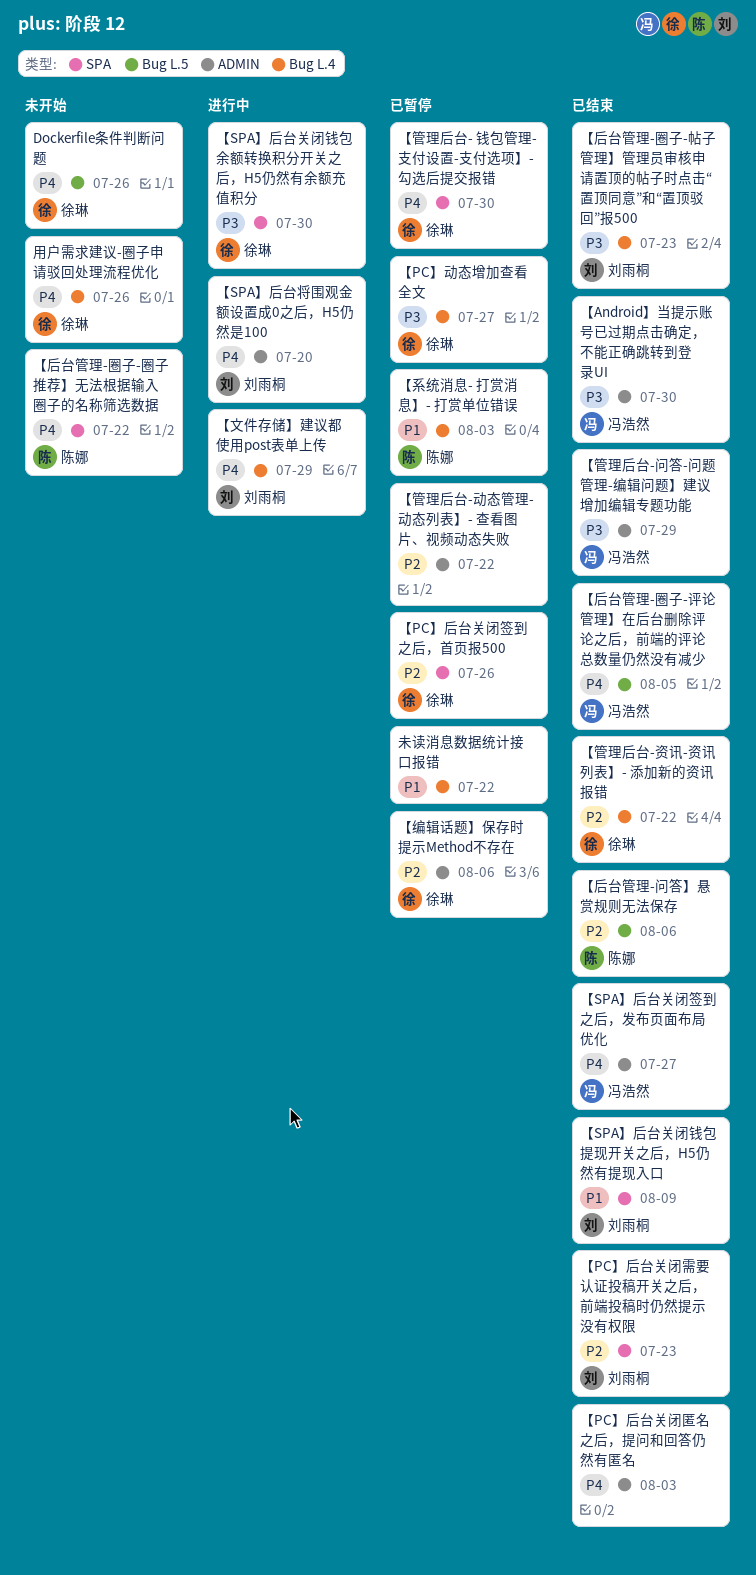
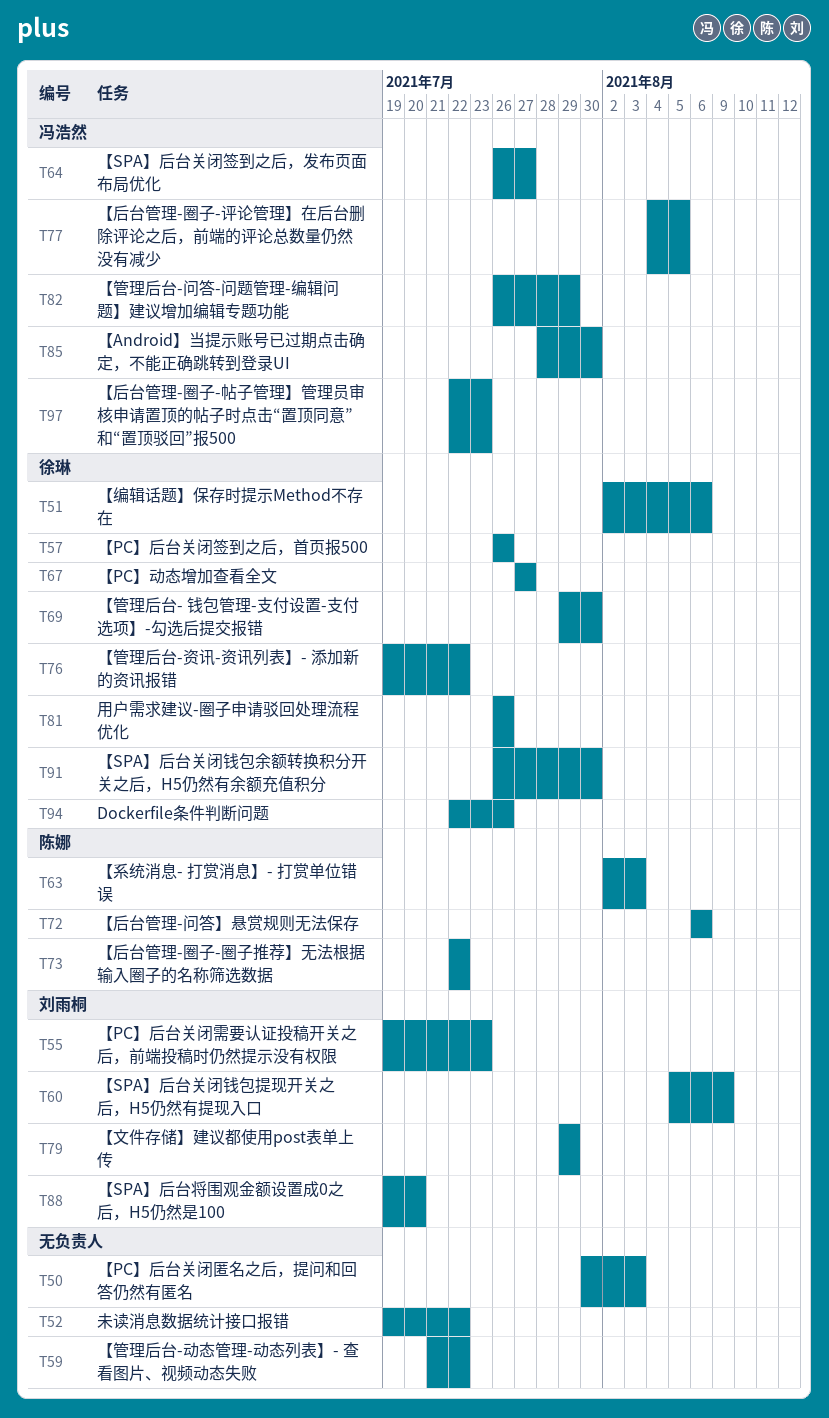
【后台管理-圈子-帖子管理】管理员审核申请置顶的帖子时点击“置顶同意”和“置顶驳回”报500, owner: 刘雨桐 -> 冯浩然

